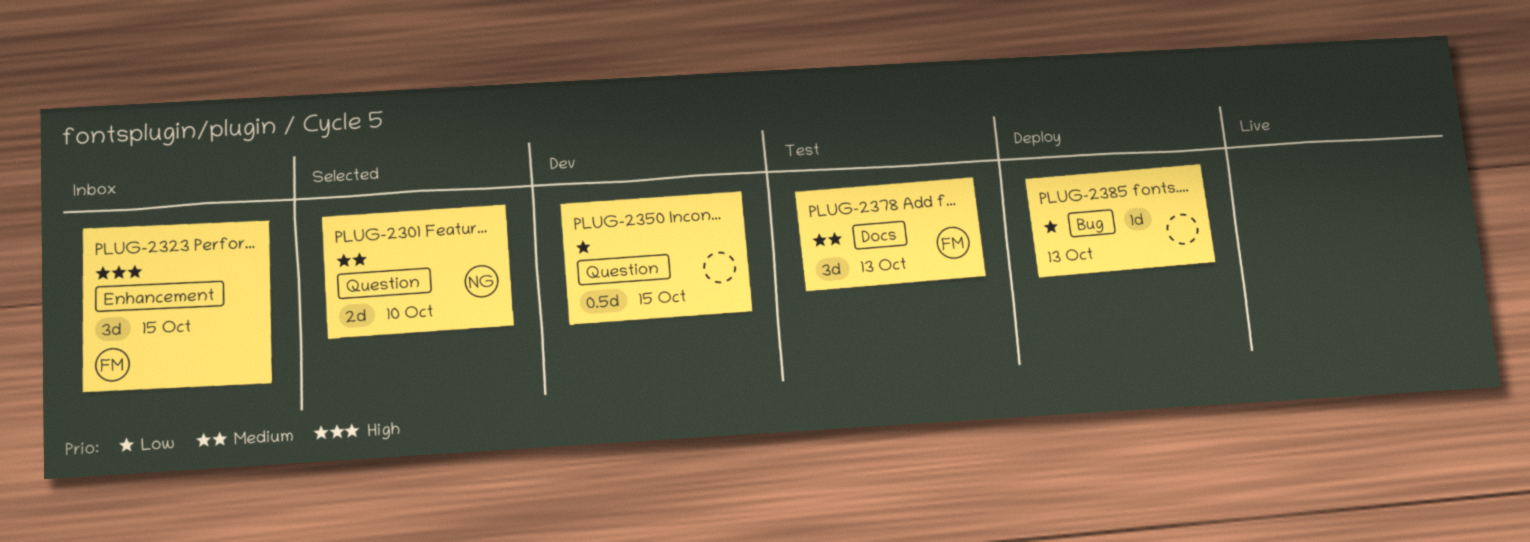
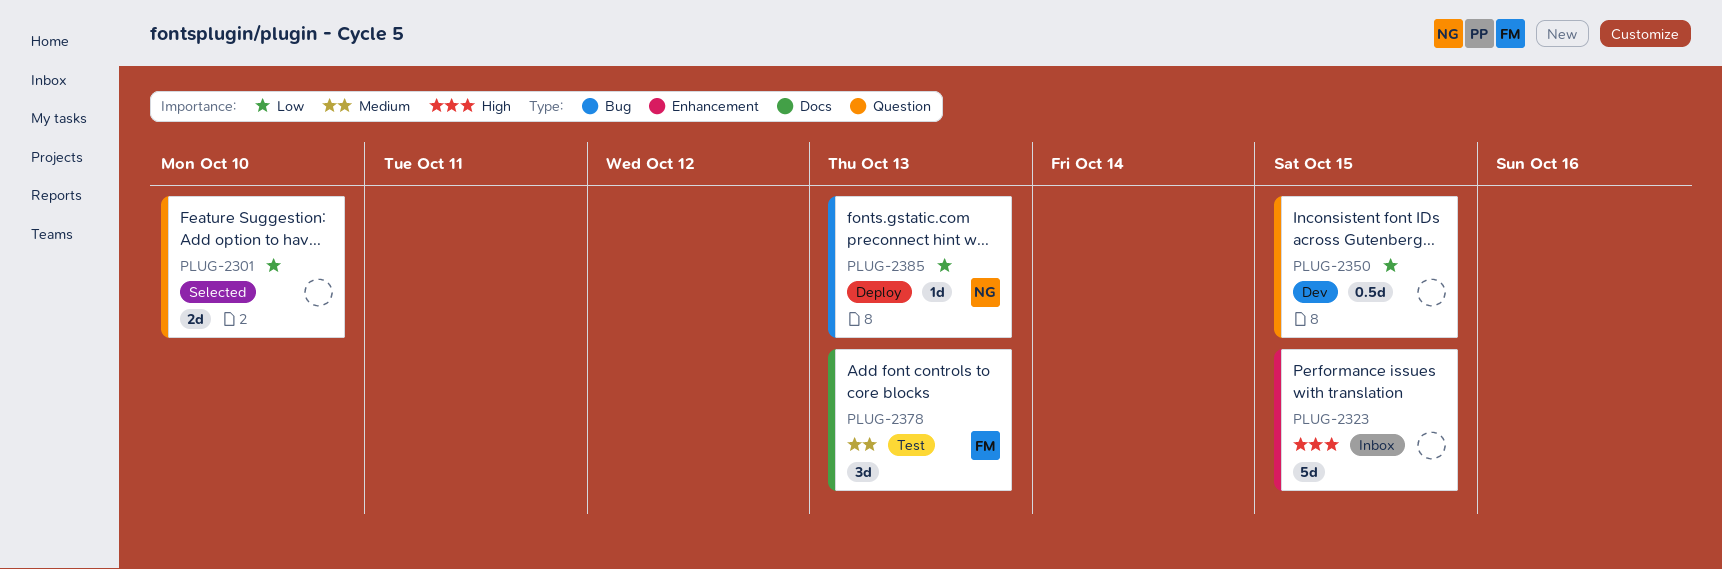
PLUG-2301, owner: NG -> none
PLUG-2301, priority: Medium -> Low
PLUG-2323, owner: FM -> none
PLUG-2323, estimate: 3d -> 5d
PLUG-2385, owner: none -> NG

